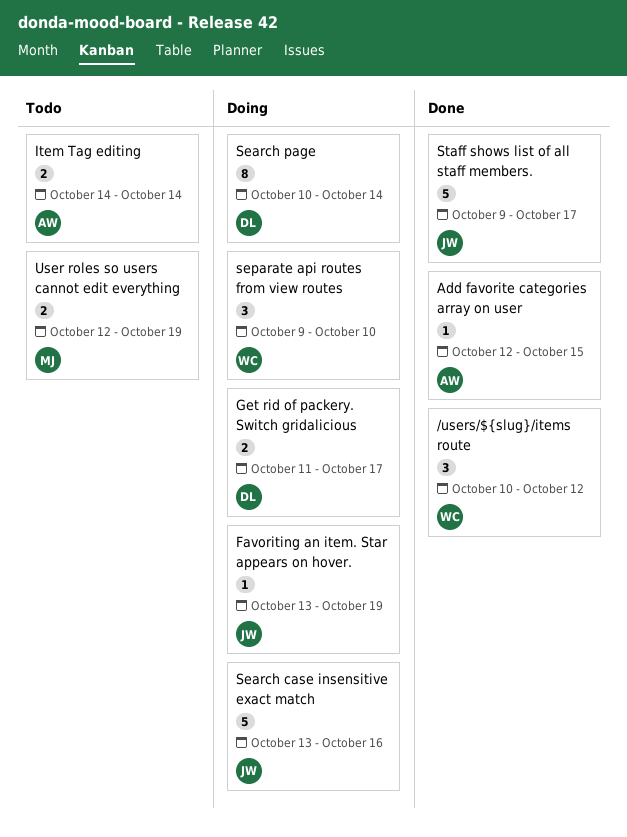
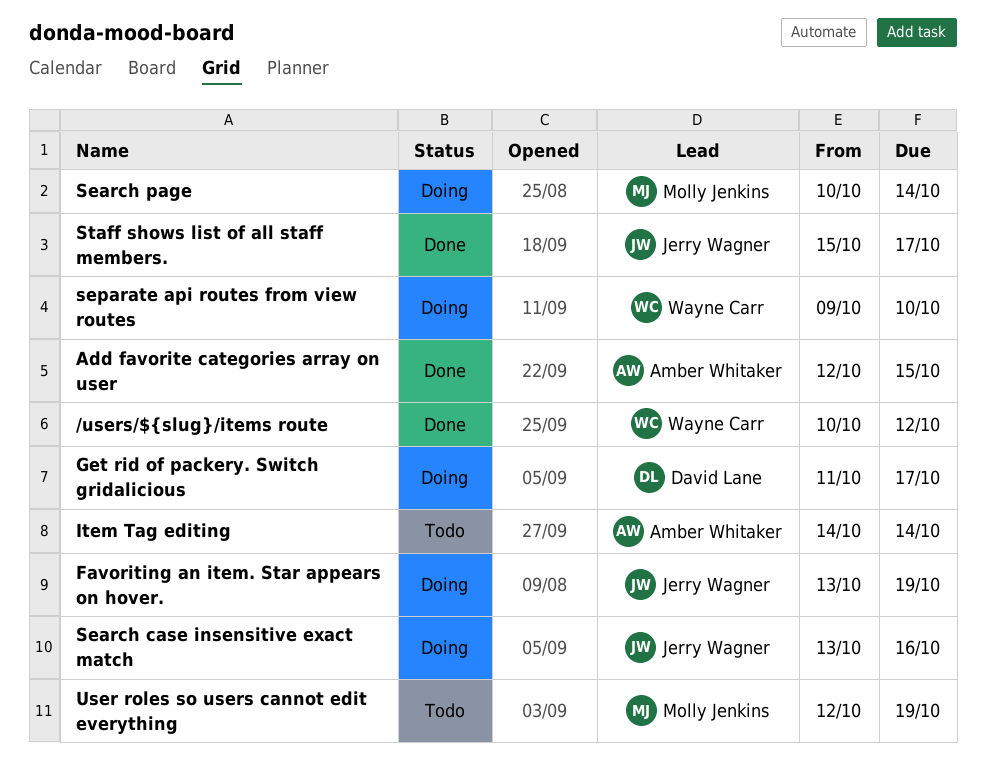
Search page, owner: David Lane -> Molly Jenkins
Staff shows list of all staff members., start: Oct 9 -> Oct 15

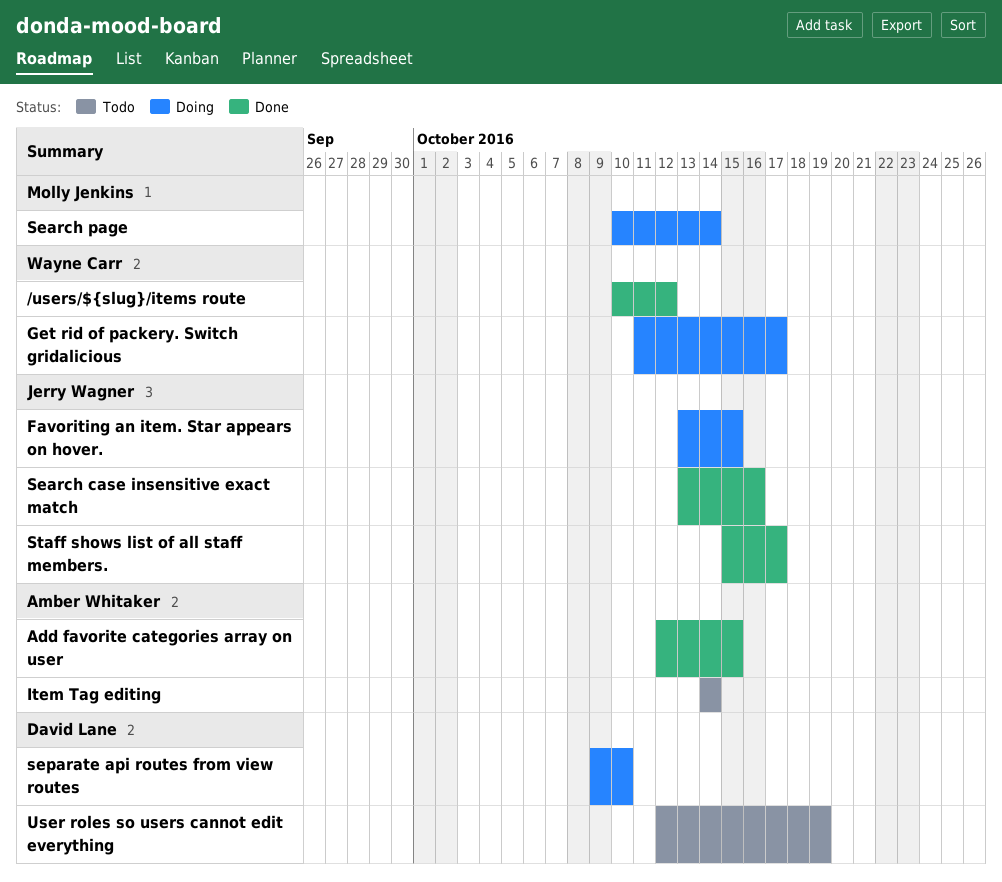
Favoriting an item. Star appears on hover., due: Oct 19 -> Oct 15
Get rid of packery. Switch gridalicious, owner: David Lane -> Wayne Carr
Search case insensitive exact match, status: Doing -> Done
separate api routes from view routes, owner: Wayne Carr -> David Lane
User roles so users cannot edit everything, owner: Molly Jenkins -> David Lane

